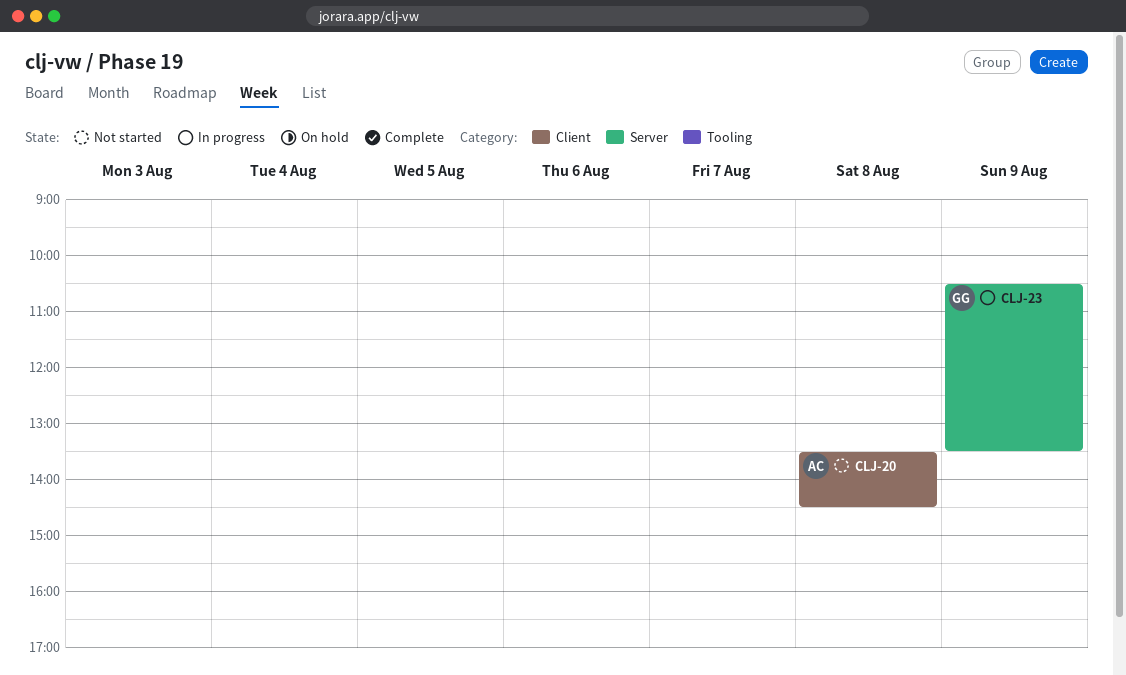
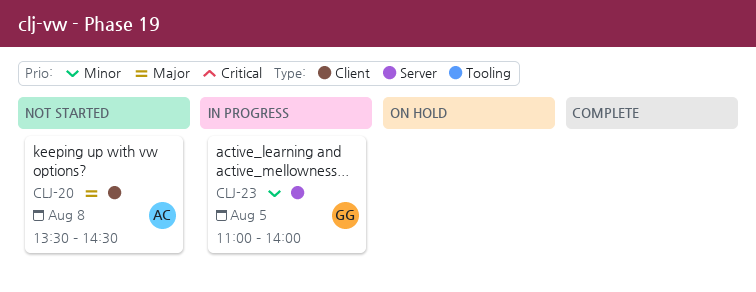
CLJ-23, day: Aug 9 -> Aug 5
CLJ-23, begins: 10:30 -> 11:00
CLJ-23, ends: 13:30 -> 14:00

